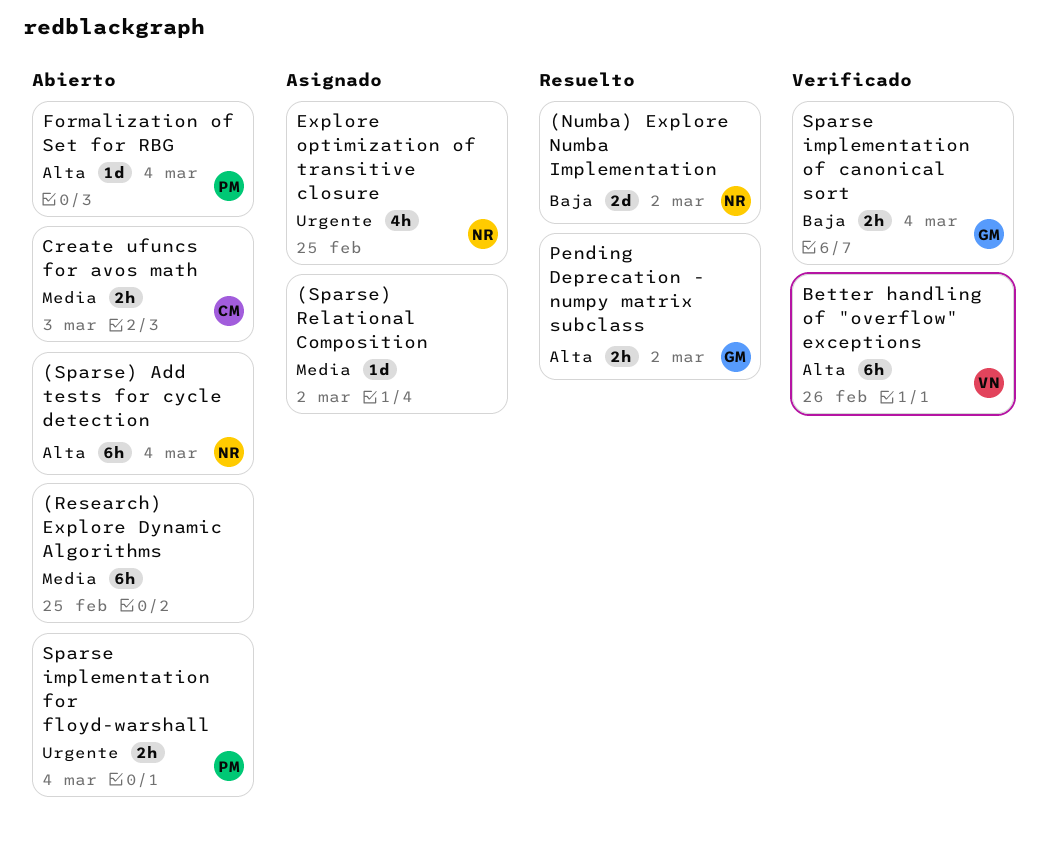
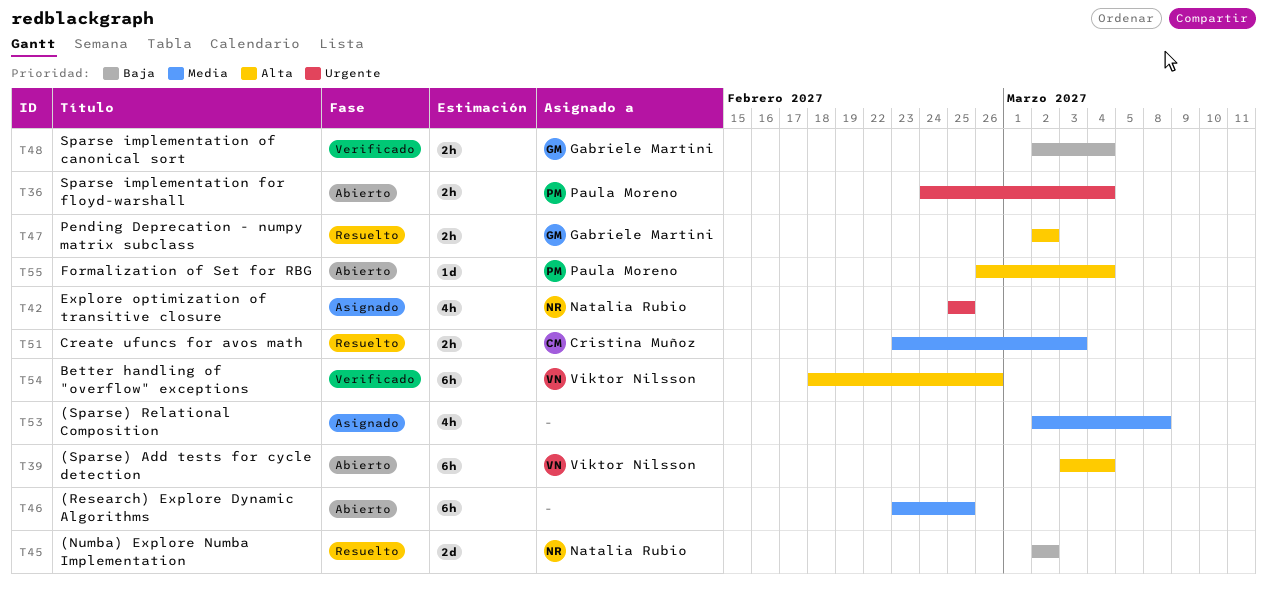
(Sparse) Add tests for cycle detection, owner: Natalia Rubio -> Viktor Nilsson
(Sparse) Relational Composition, estimate: 1d -> 4h
(Sparse) Relational Composition, due: Mar 2 -> Mar 8
Create ufuncs for avos math, status: Abierto -> Resuelto

